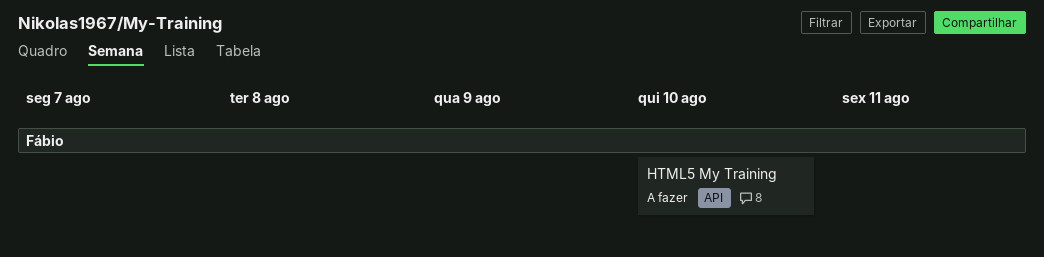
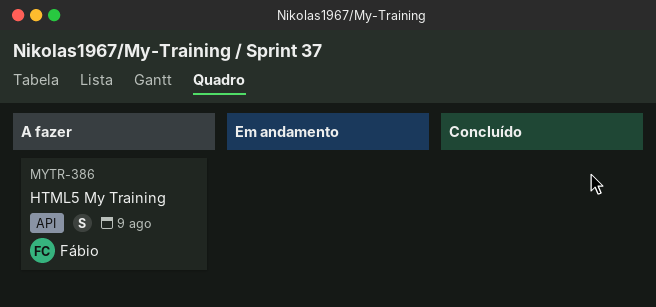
HTML5 My Training, due: Aug 10 -> Aug 9

